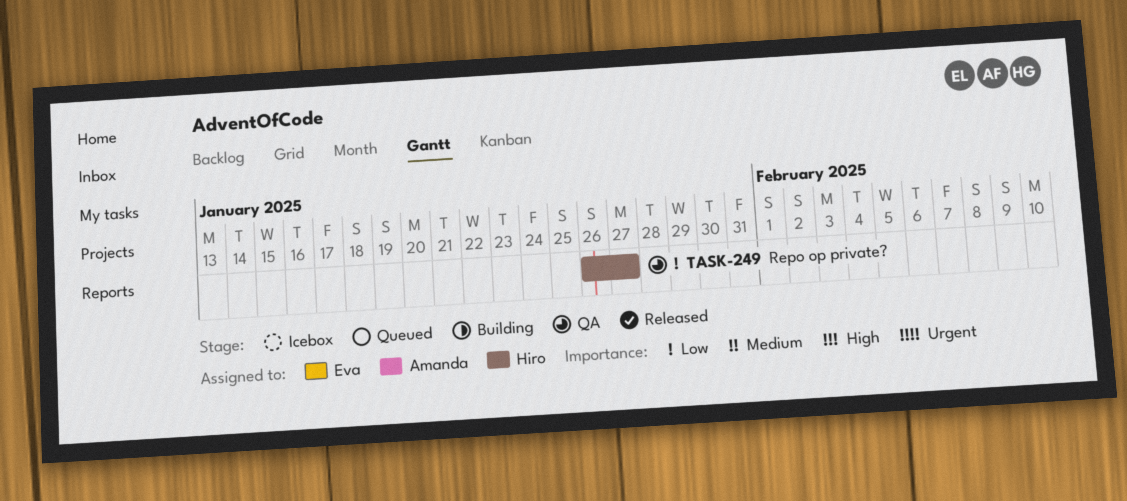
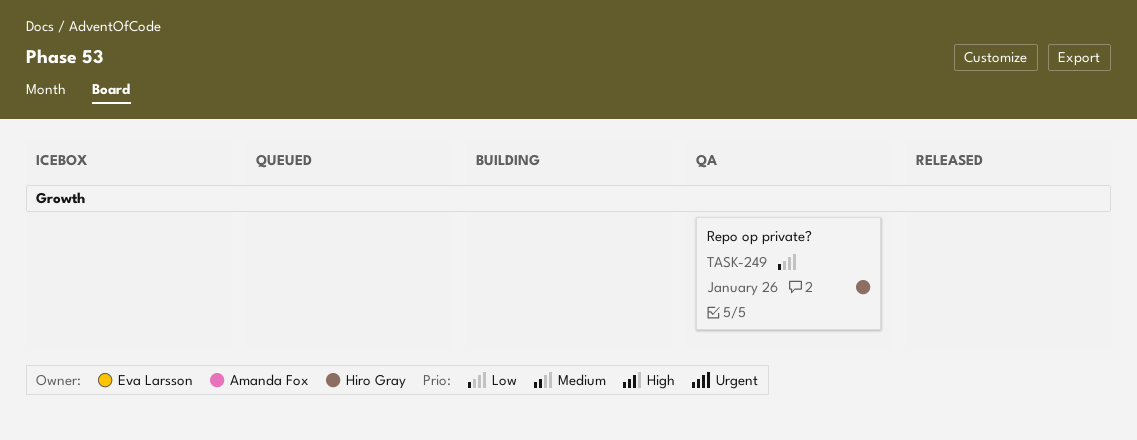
TASK-249, due: Jan 27 -> Jan 26

